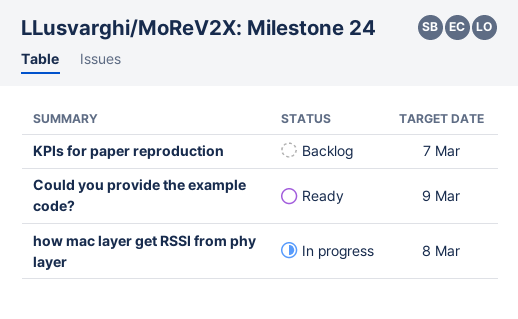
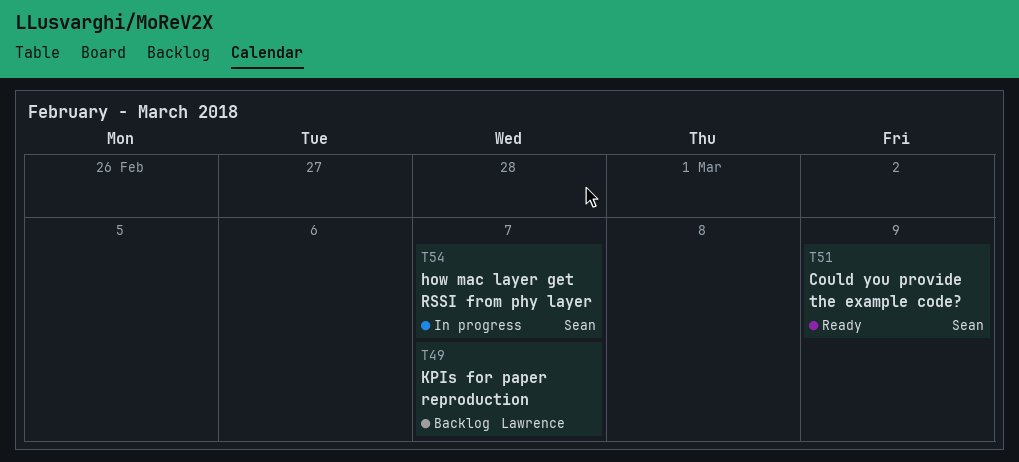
how mac layer get RSSI from phy layer, due: Mar 8 -> Mar 7

